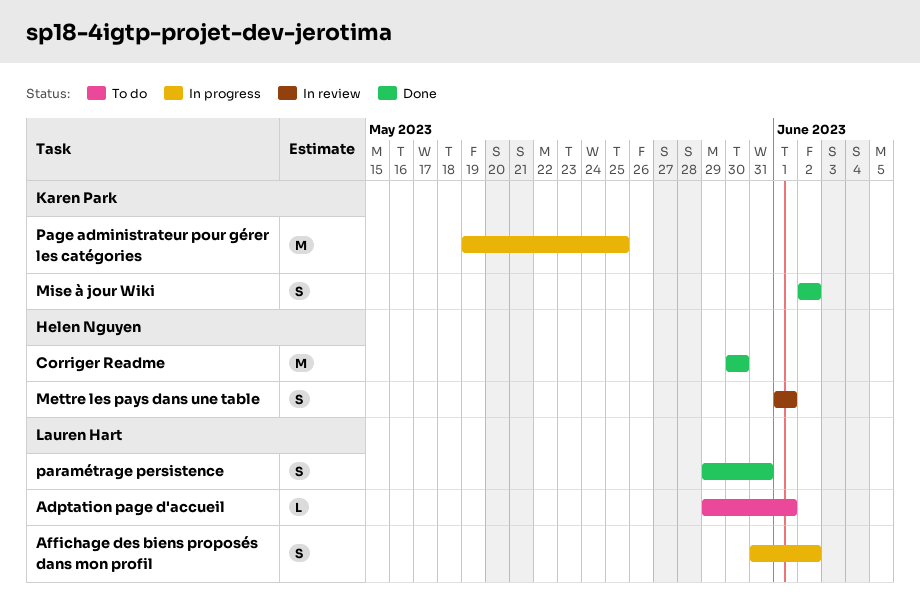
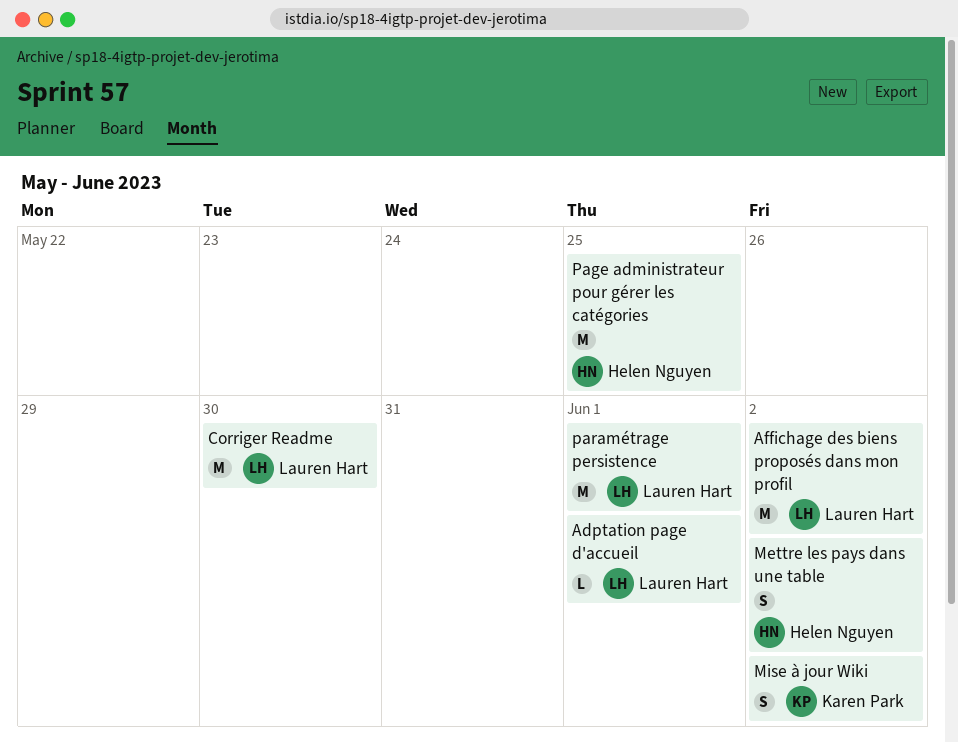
Affichage des biens proposés dans mon profil, estimate: S -> M
Corriger Readme, owner: Helen Nguyen -> Lauren Hart
Mettre les pays dans une table, due: Jun 1 -> Jun 2
Page administrateur pour gérer les catégories, owner: Karen Park -> Helen Nguyen
paramétrage persistence, estimate: S -> M
paramétrage persistence, due: May 31 -> Jun 1

